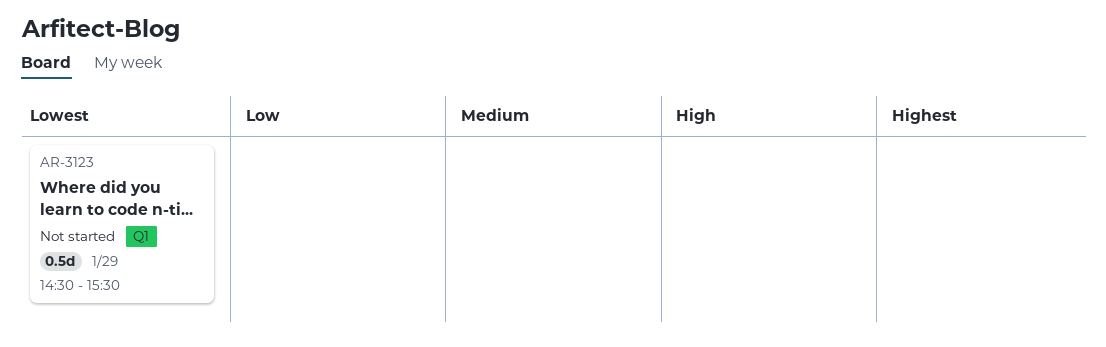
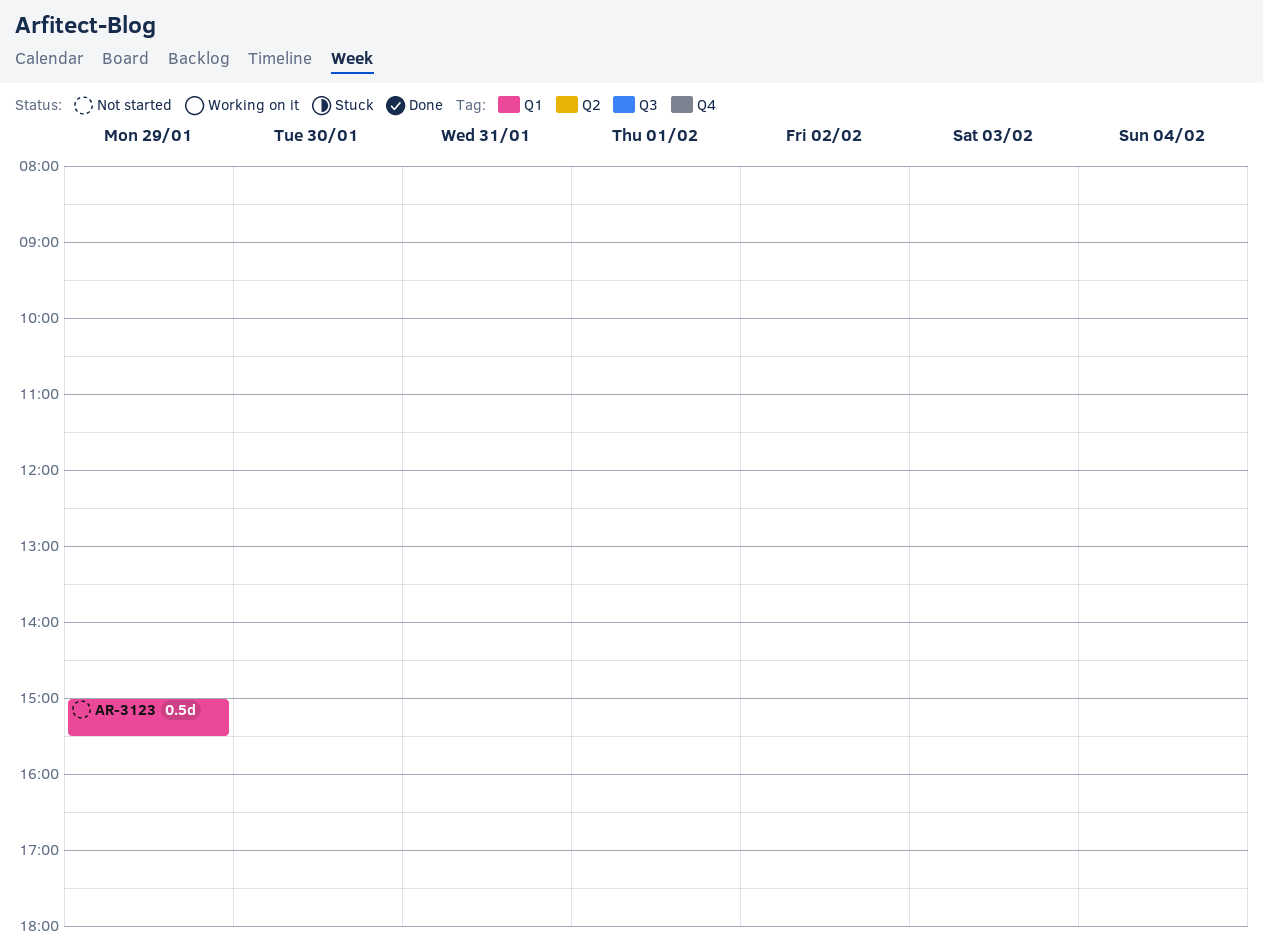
AR-3123, begins: 14:30 -> 15:00

